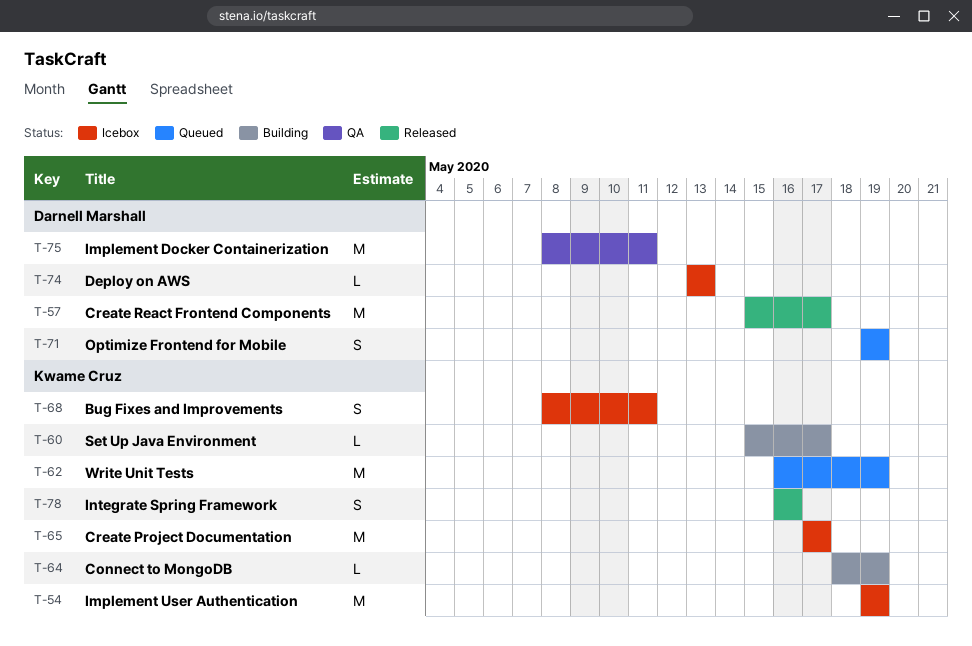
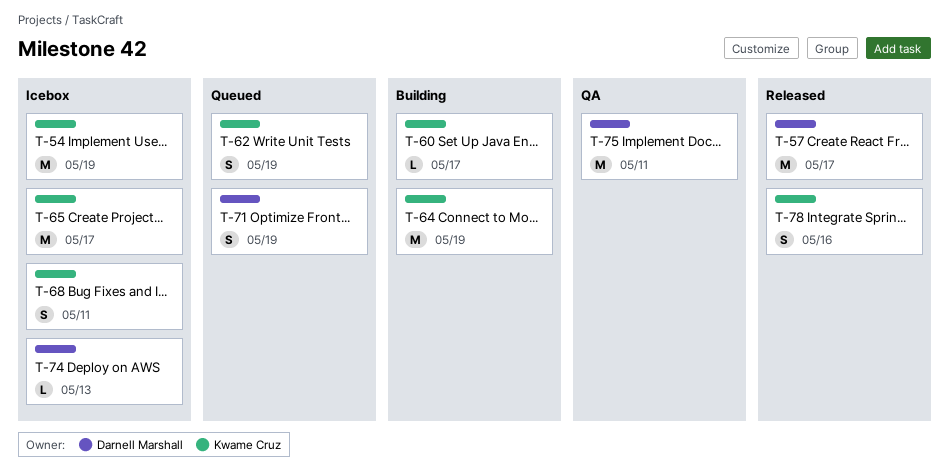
T-62, estimate: M -> S
T-64, estimate: L -> M

